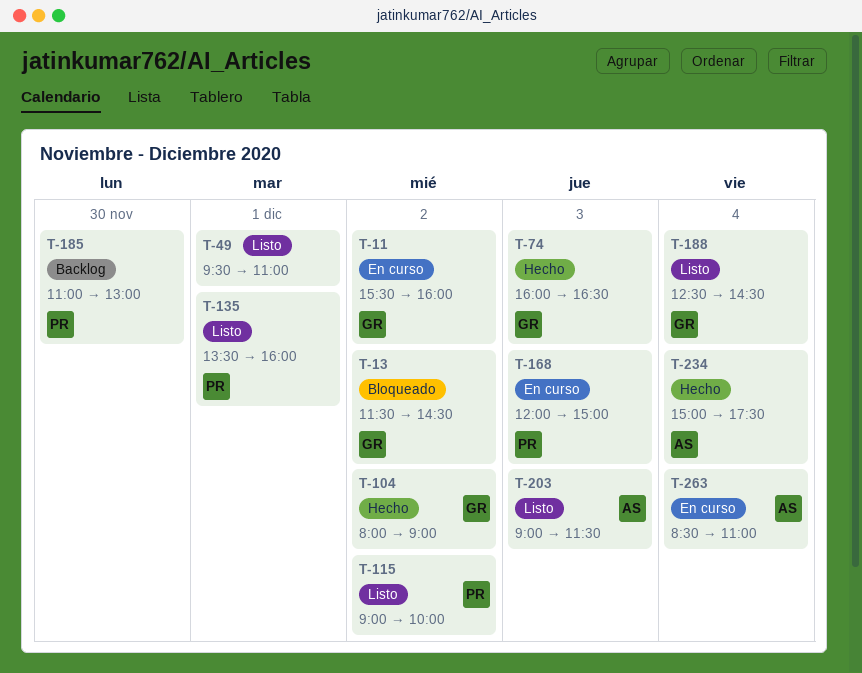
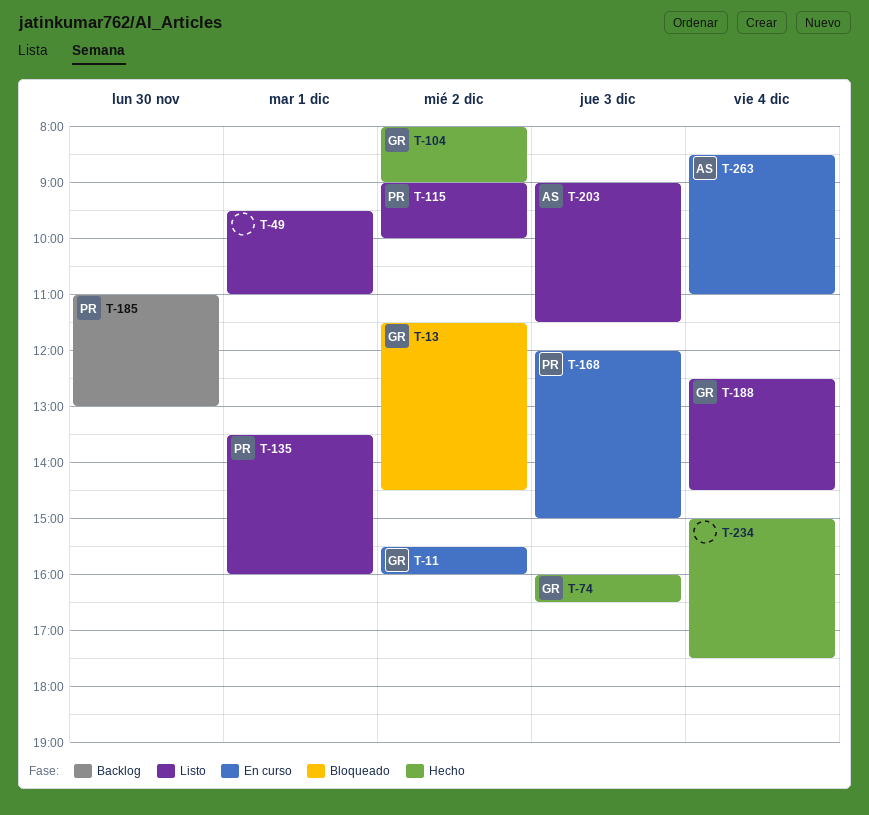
T-234, owner: AS -> none

